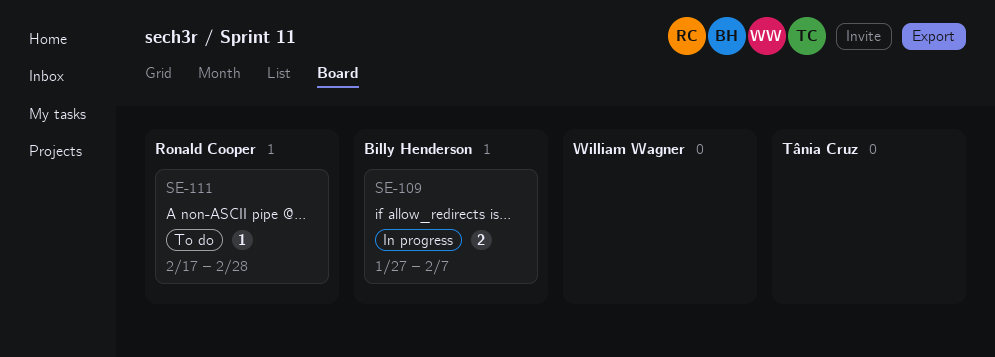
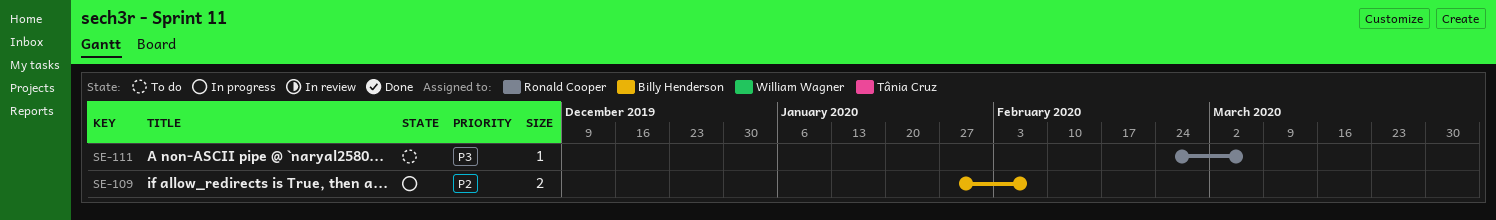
SE-111, start: Feb 17 -> Feb 24
SE-111, due: Feb 28 -> Mar 6

